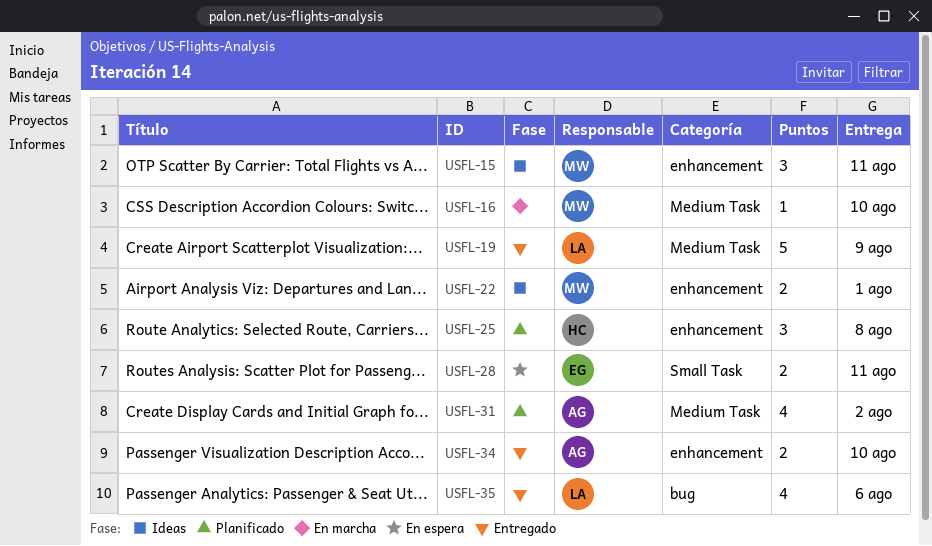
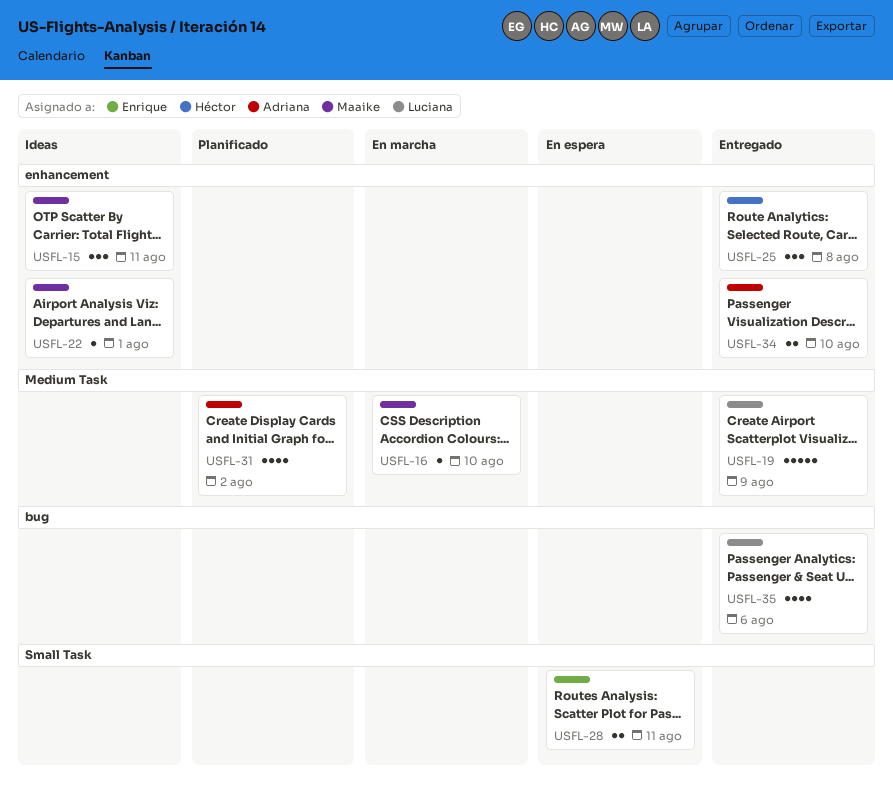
USFL-22, estimate: 2 -> 1
USFL-25, status: Planificado -> Entregado

